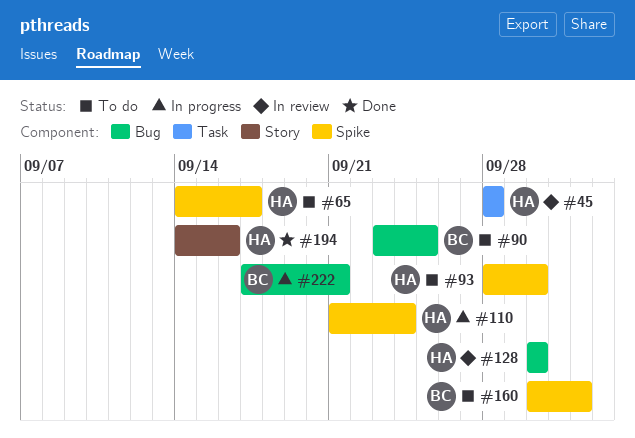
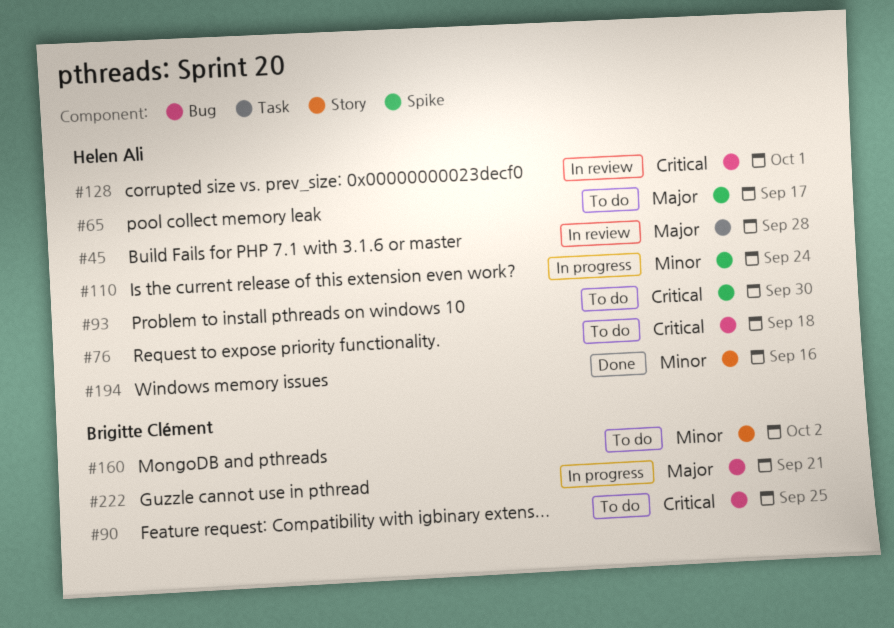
#76: none -> present
#128, due: Sep 30 -> Oct 1
#160, label: Spike -> Story

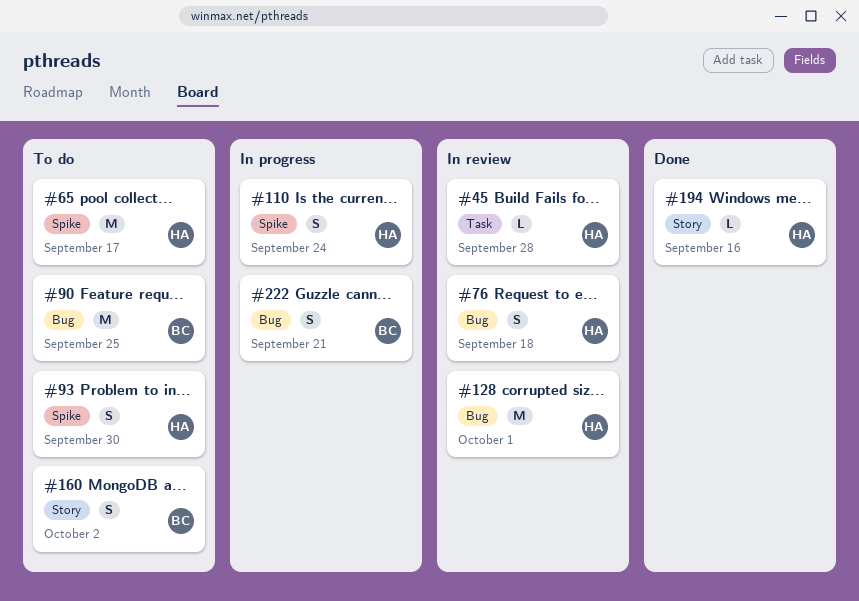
#76, status: To do -> In review

